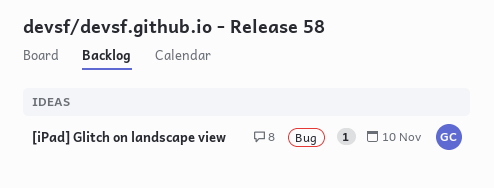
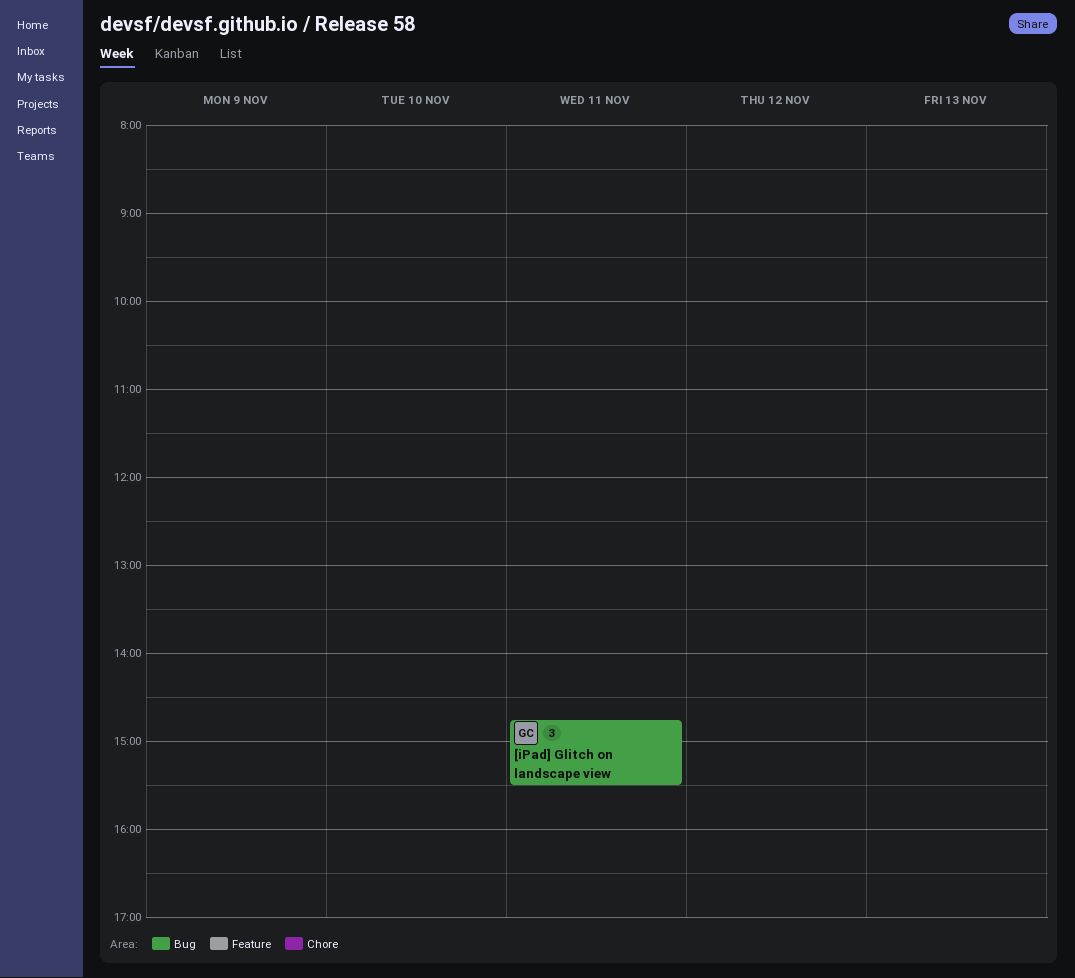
[iPad] Glitch on landscape view, estimate: 1 -> 3
[iPad] Glitch on landscape view, day: Nov 10 -> Nov 11

